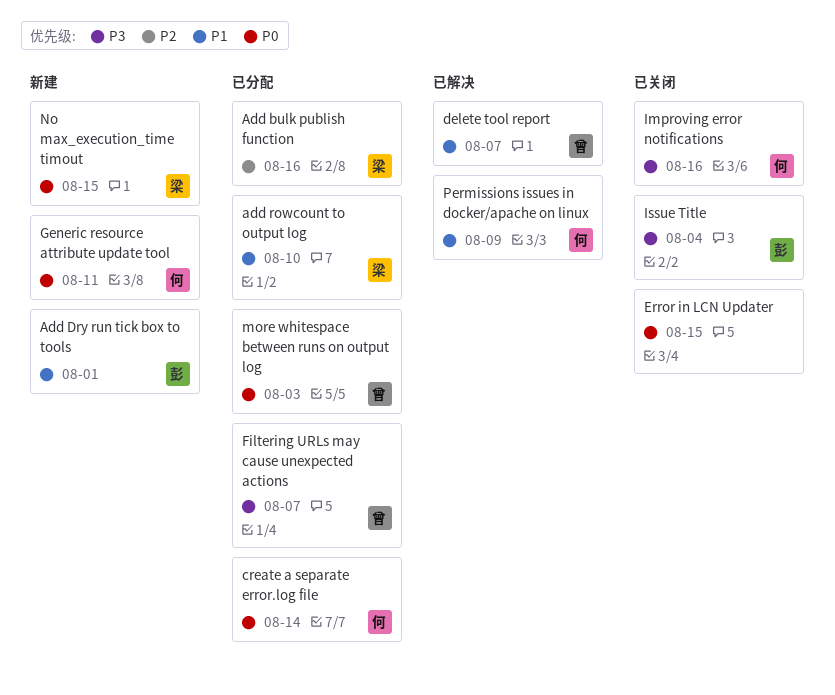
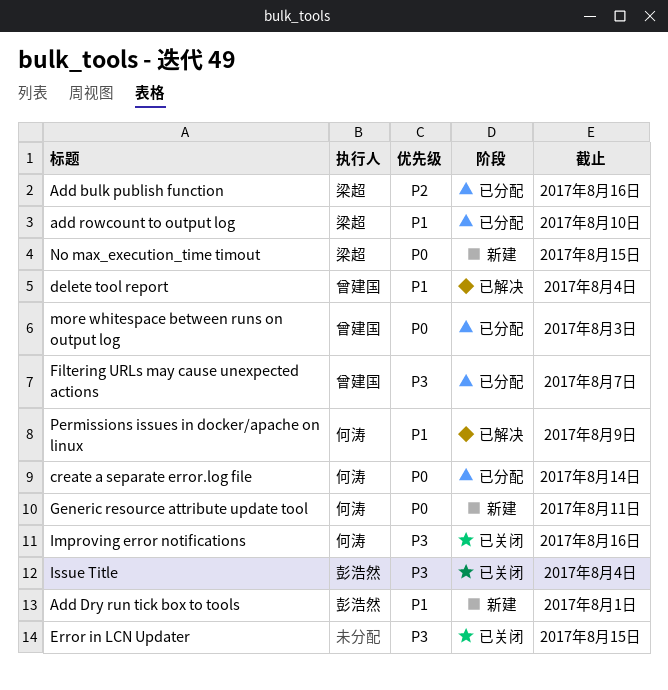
delete tool report, due: Aug 7 -> Aug 4
Error in LCN Updater, priority: P0 -> P3

